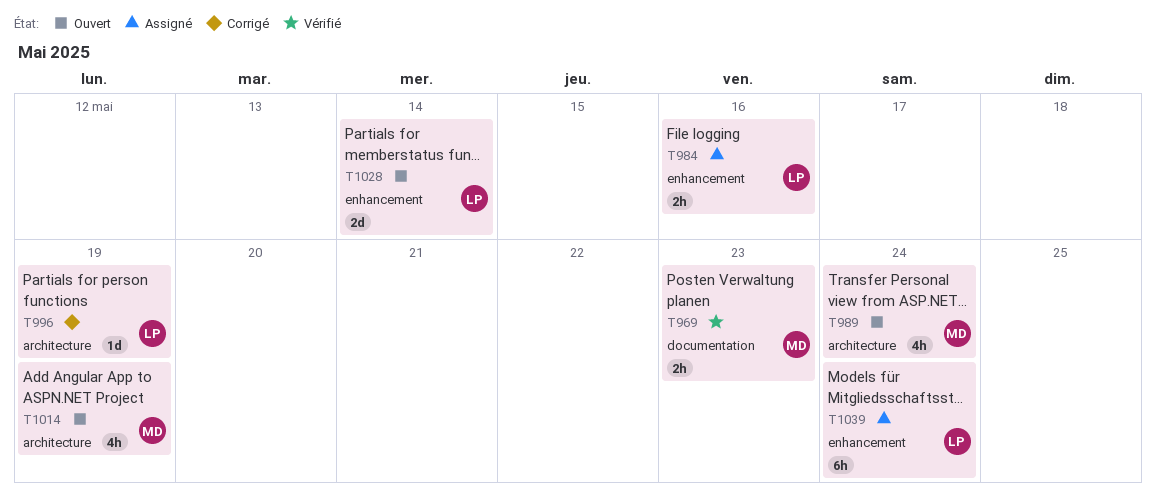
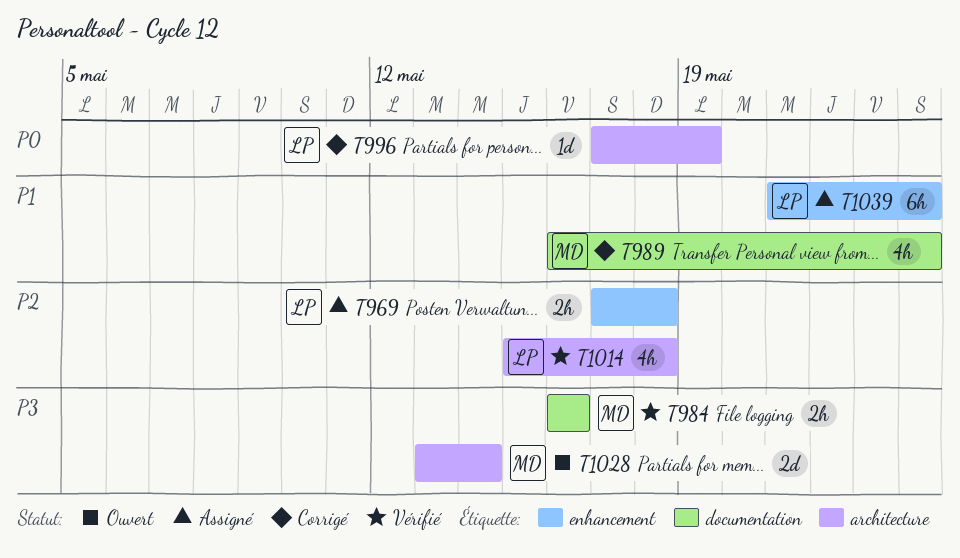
T969, status: Vérifié -> Assigné
T969, owner: MD -> LP
T969, label: documentation -> enhancement
T969, due: May 23 -> May 18
T984, status: Assigné -> Vérifié
T984, owner: LP -> MD
T984, label: enhancement -> documentation
T989, status: Ouvert -> Corrigé
T989, label: architecture -> documentation
T1014, status: Ouvert -> Vérifié
T1014, owner: MD -> LP
T1014, due: May 19 -> May 18
T1028, owner: LP -> MD
T1028, label: enhancement -> architecture

